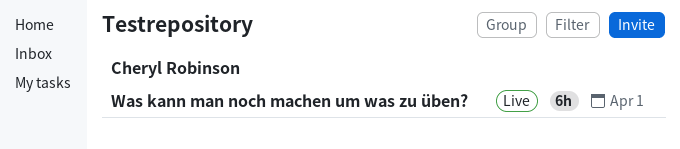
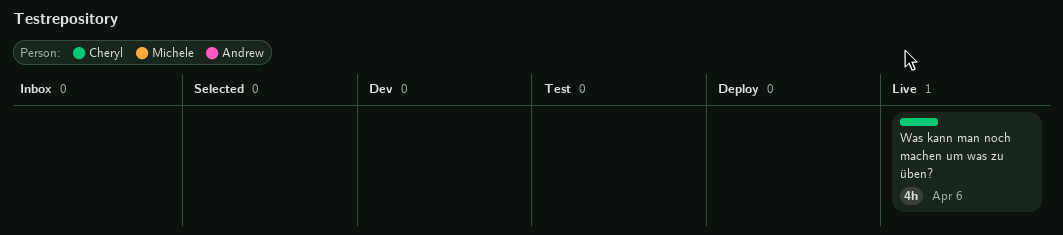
Was kann man noch machen um was zu üben?, estimate: 6h -> 4h
Was kann man noch machen um was zu üben?, due: Apr 1 -> Apr 6

